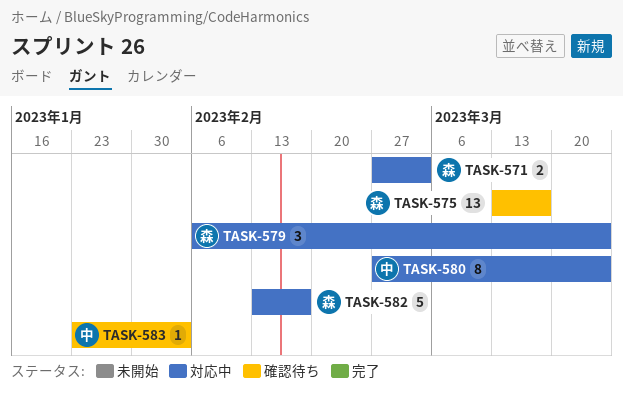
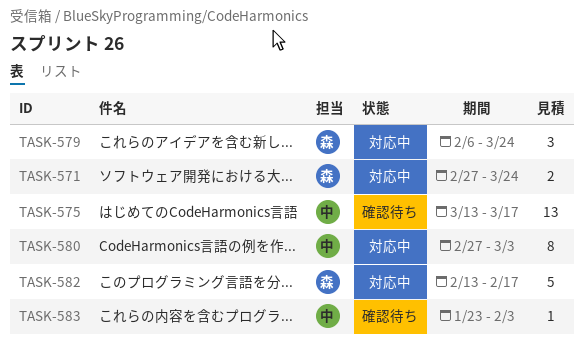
TASK-571, due: Mar 3 -> Mar 24
TASK-575, owner: 森 -> 中
TASK-580, due: Mar 24 -> Mar 3

